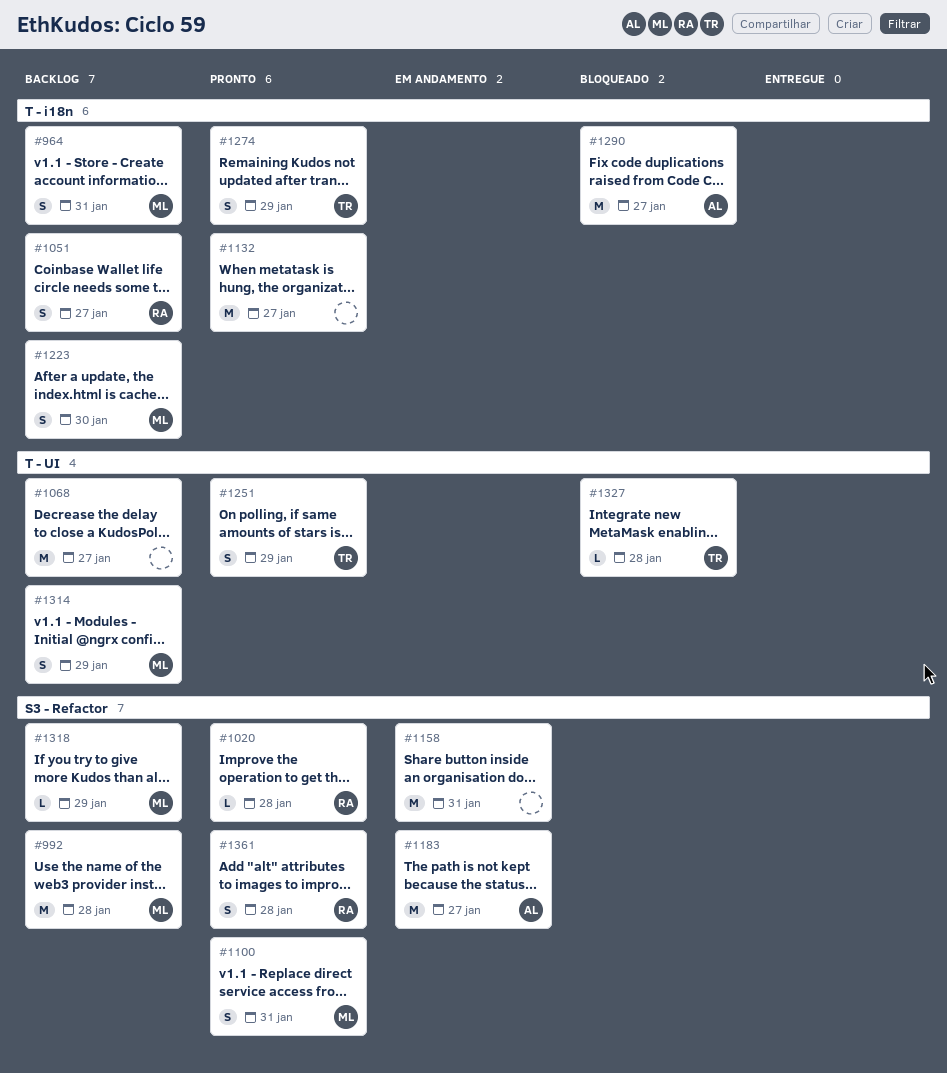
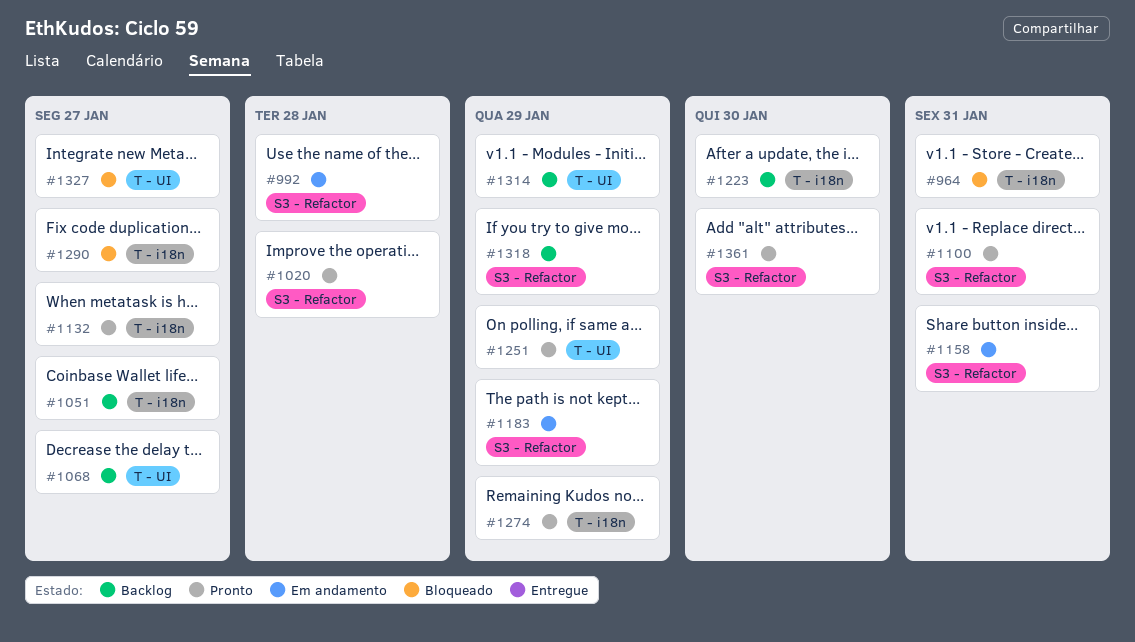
#964, status: Backlog -> Bloqueado
#992, status: Backlog -> Em andamento
#1183, due: Jan 27 -> Jan 29
#1327, due: Jan 28 -> Jan 27
#1361, due: Jan 28 -> Jan 30

